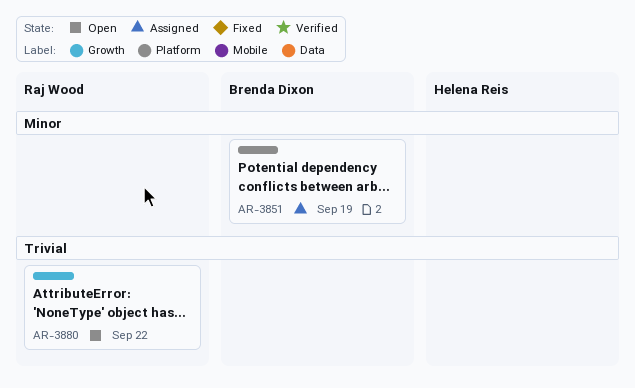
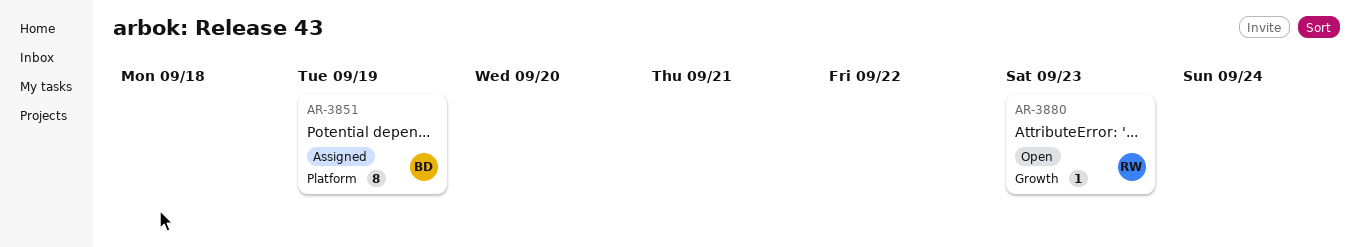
AR-3880, due: Sep 22 -> Sep 23

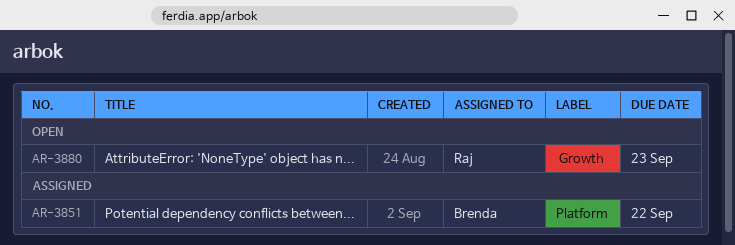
AR-3851, due: Sep 19 -> Sep 22

